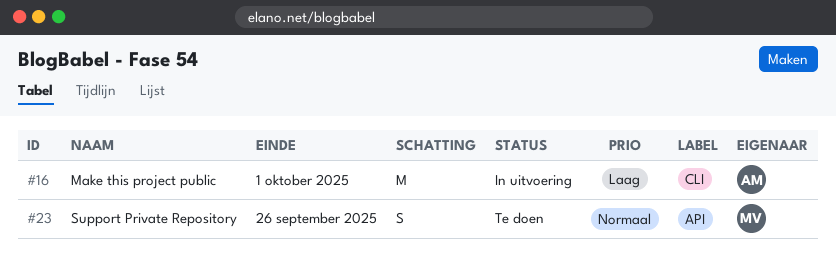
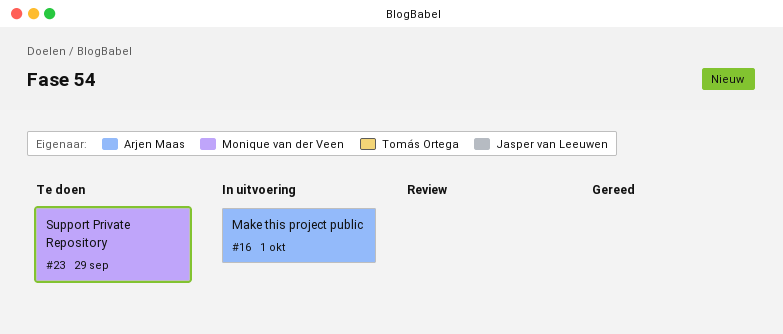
#23, due: Sep 26 -> Sep 29

